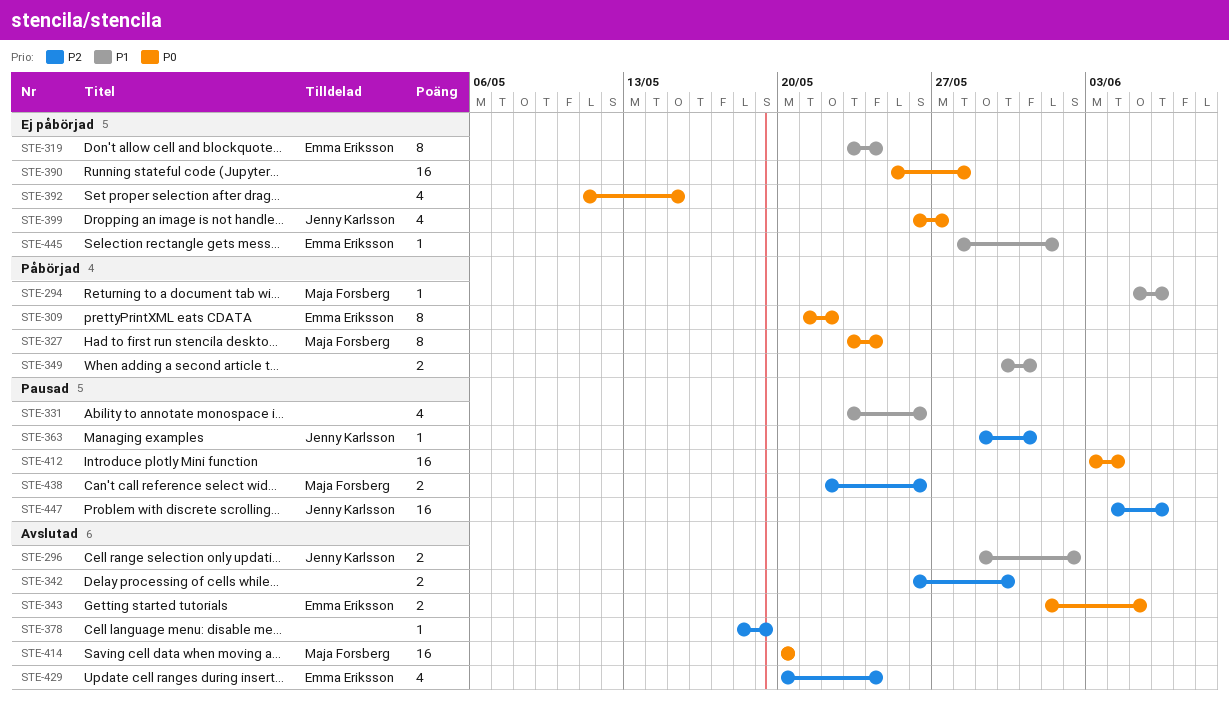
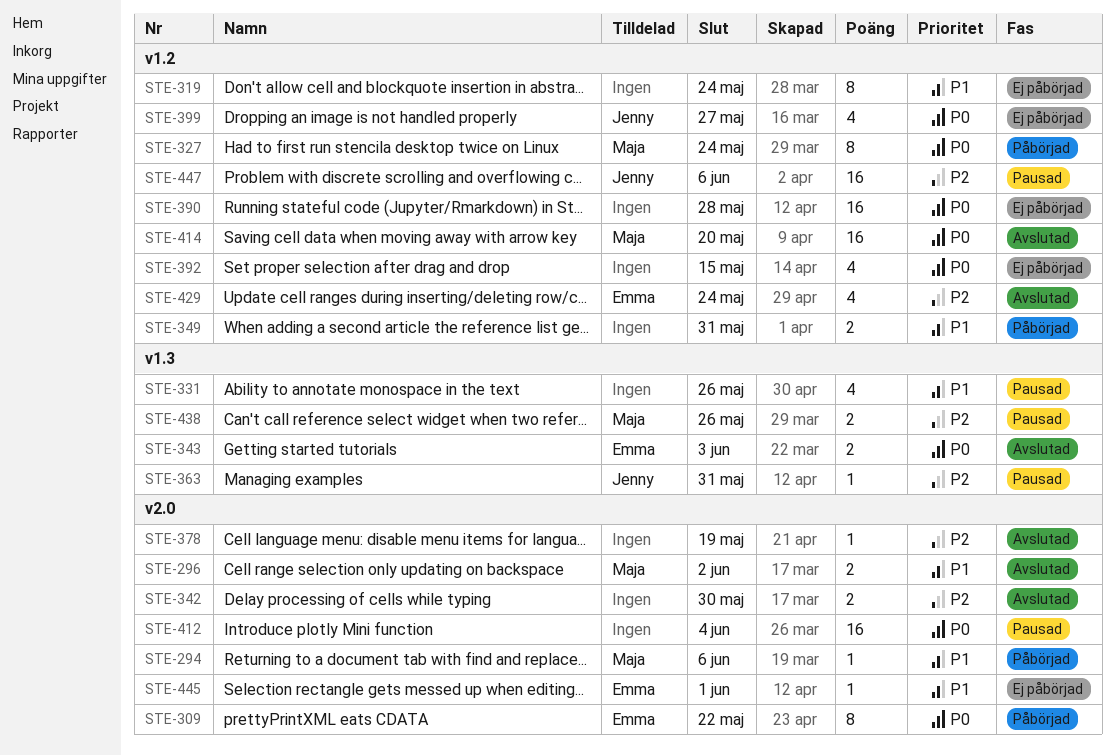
STE-296, owner: Jenny Karlsson -> Maja Forsberg
STE-319, owner: Emma Eriksson -> none
STE-343, due: Jun 5 -> Jun 3

